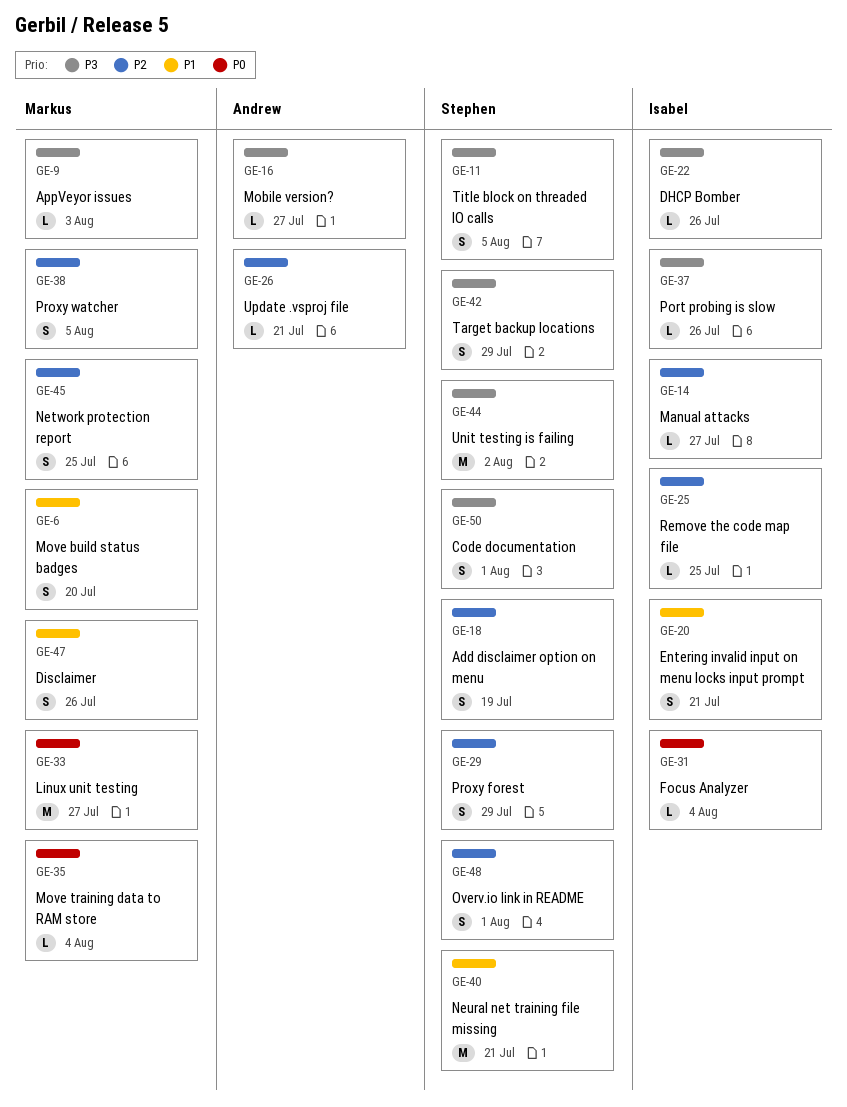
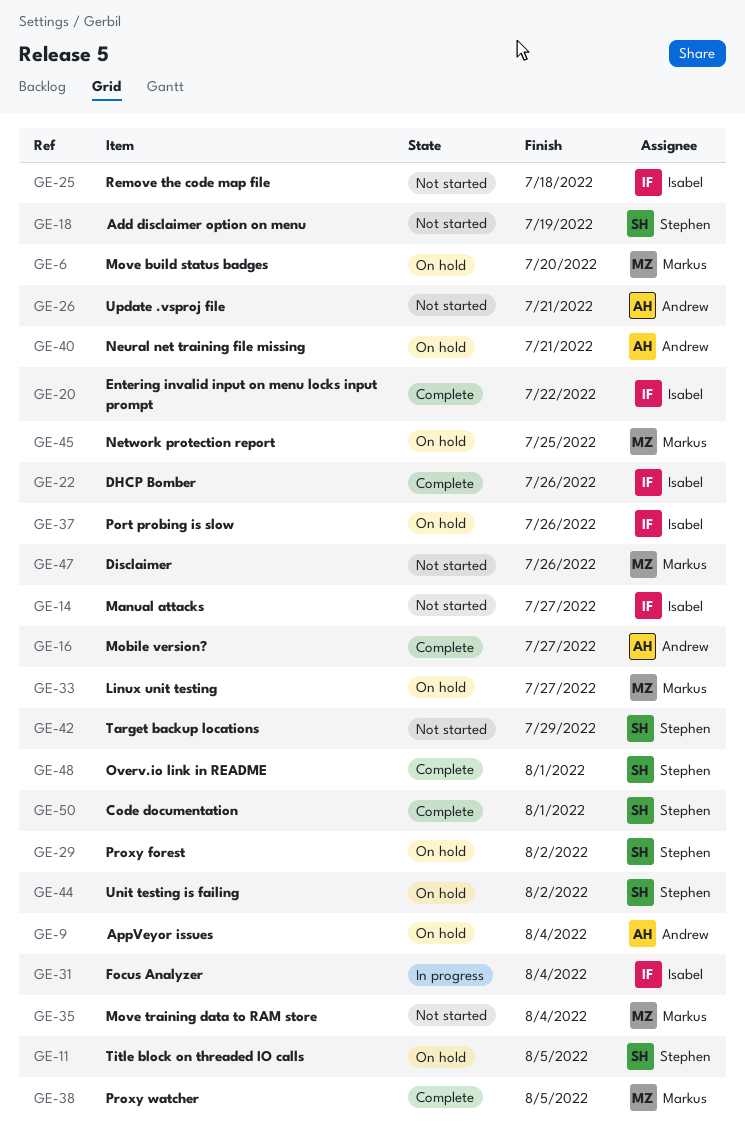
GE-9, owner: Markus -> Andrew
GE-9, due: Aug 3 -> Aug 4
GE-20, due: Jul 21 -> Jul 22
GE-25, due: Jul 25 -> Jul 18
GE-29, due: Jul 29 -> Aug 2
GE-40, owner: Stephen -> Andrew

